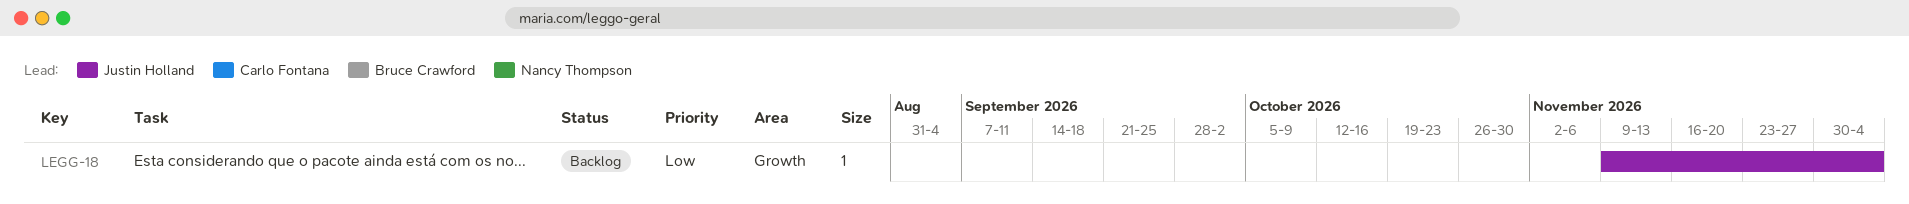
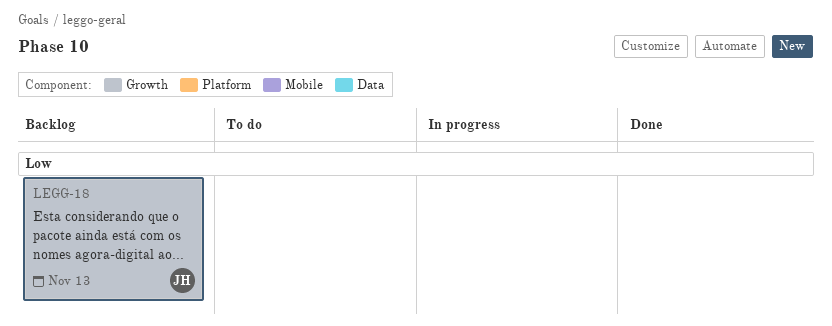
LEGG-18, due: Dec 4 -> Nov 13

